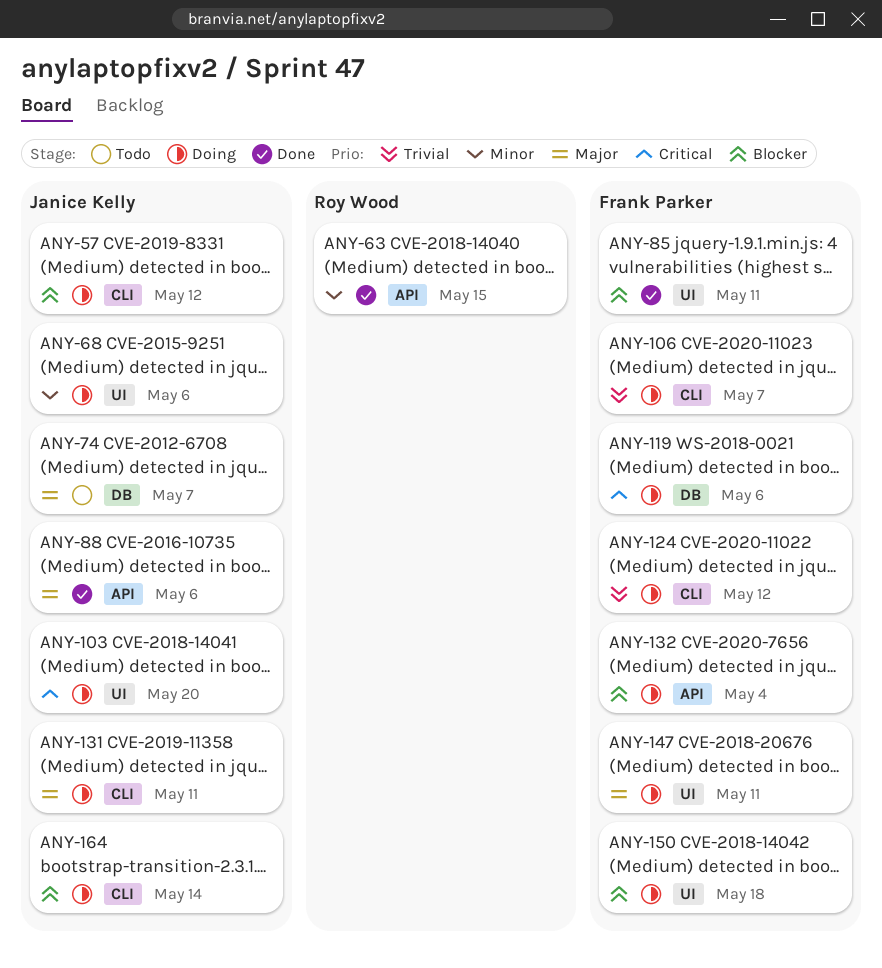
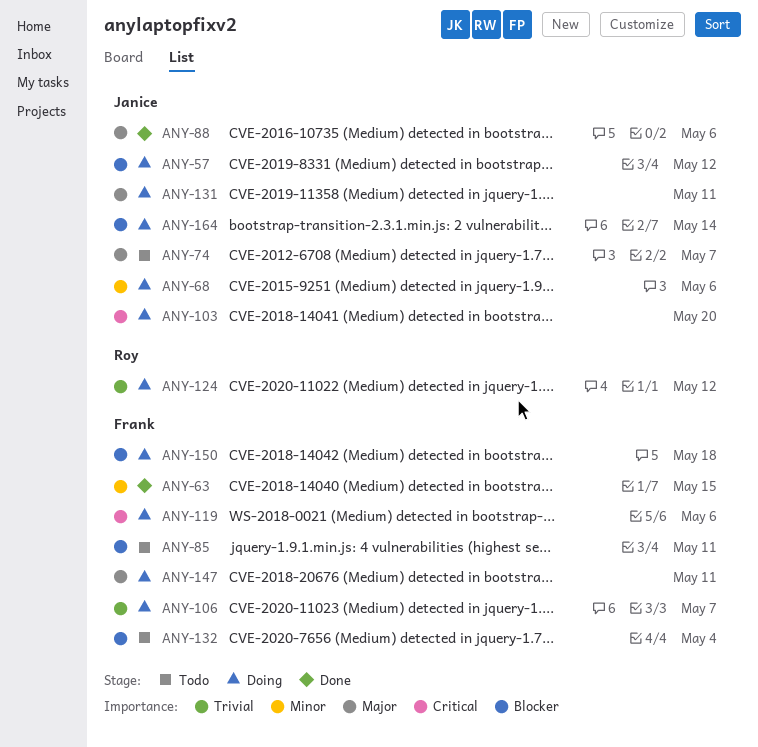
ANY-63, owner: Roy Wood -> Frank Parker
ANY-85, status: Done -> Todo
ANY-124, owner: Frank Parker -> Roy Wood
ANY-132, status: Doing -> Todo

